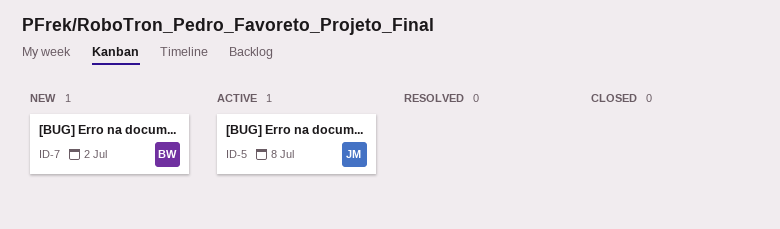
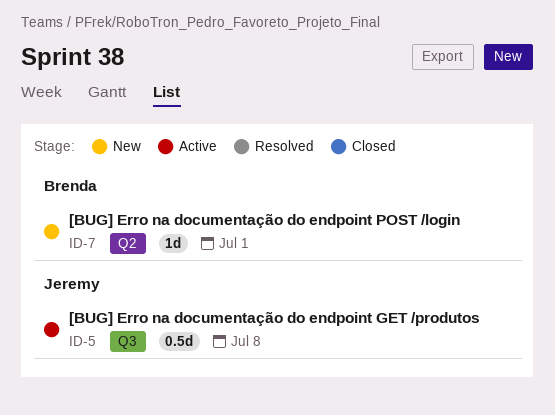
ID-7, due: Jul 2 -> Jul 1

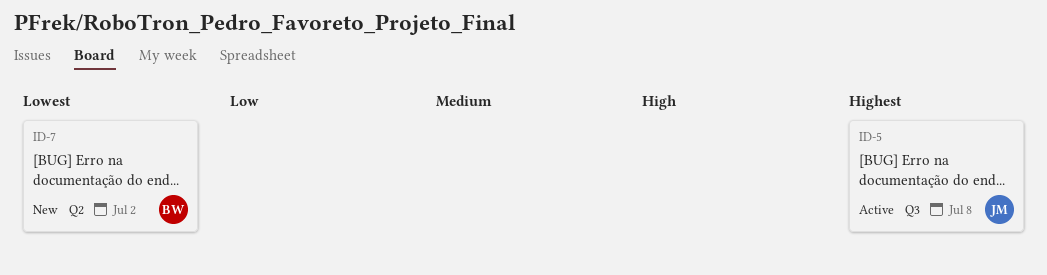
ID-7, due: Jul 1 -> Jul 2

